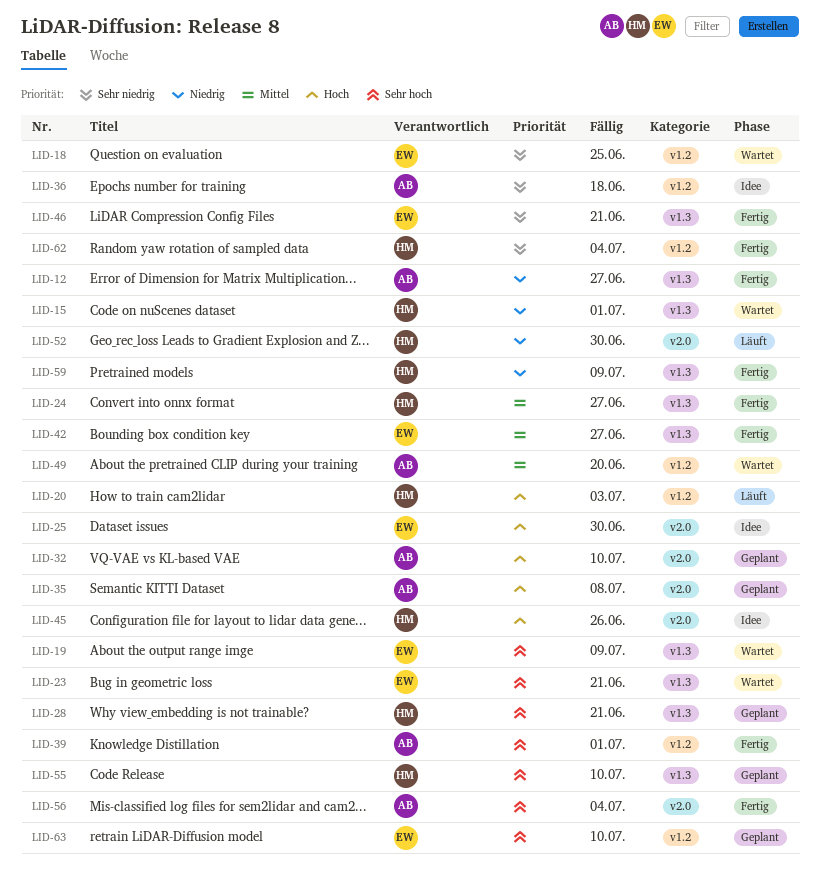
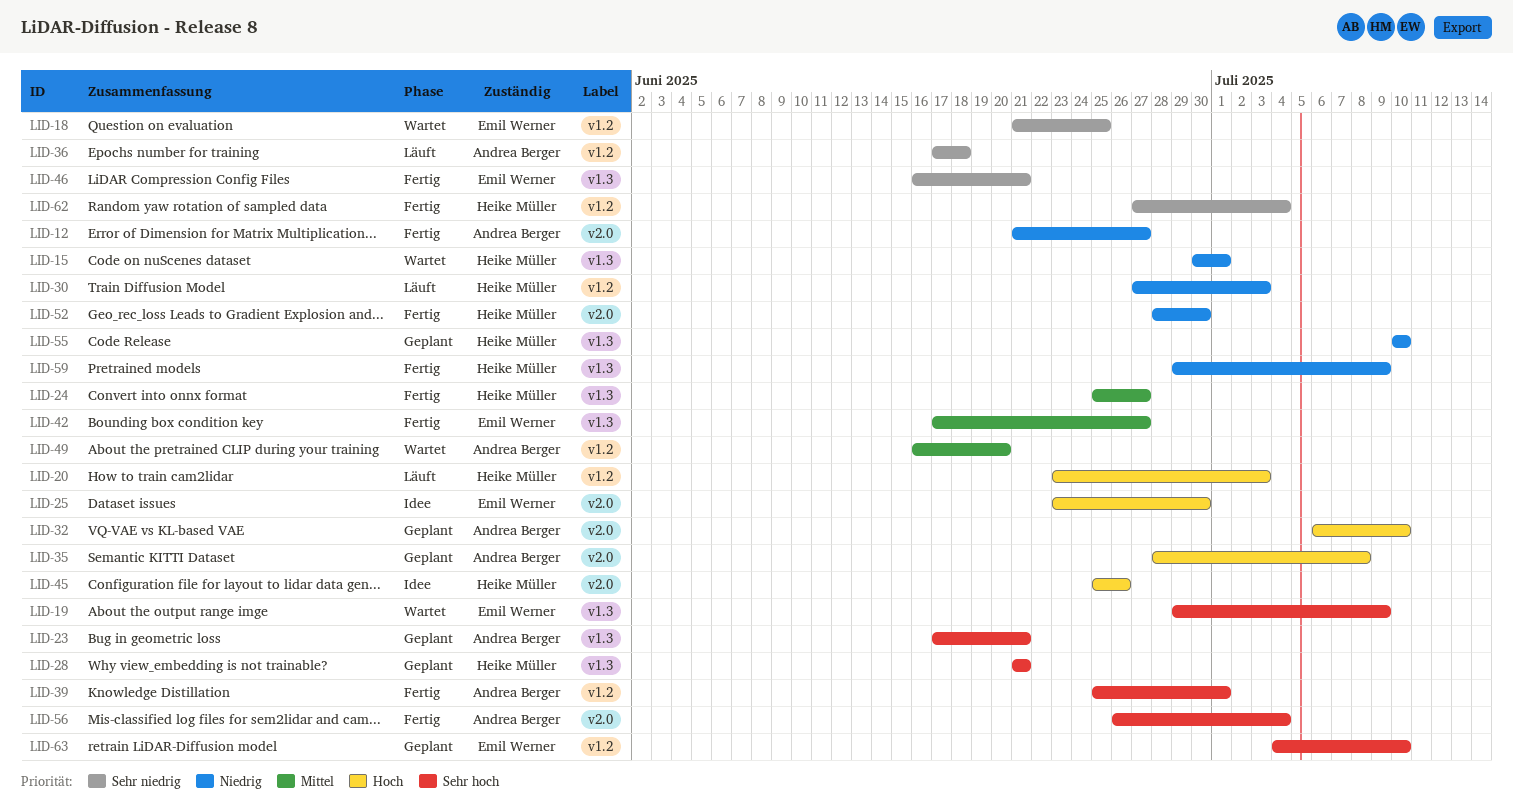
LID-12, label: v1.3 -> v2.0
LID-23, status: Wartet -> Geplant
LID-23, owner: Emil Werner -> Andrea Berger
LID-30: none -> present
LID-36, status: Idee -> Läuft
LID-52, status: Läuft -> Fertig
LID-55, priority: Sehr hoch -> Niedrig

